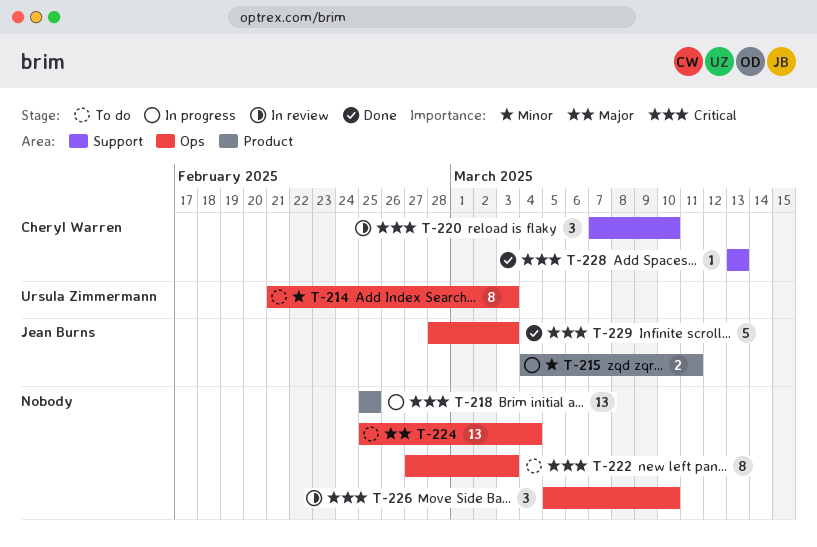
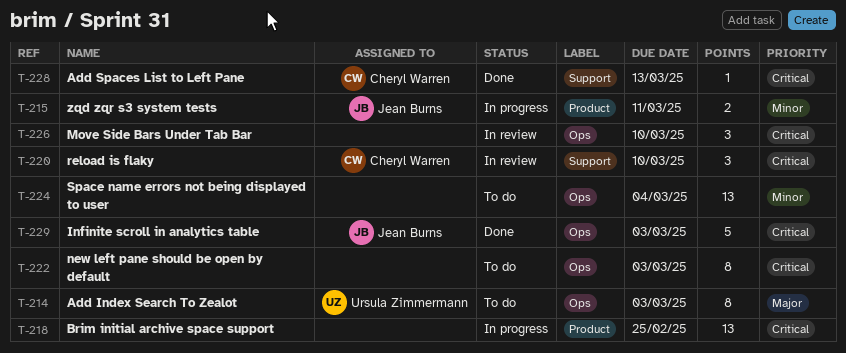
T-214, priority: Minor -> Major
T-224, priority: Major -> Minor

